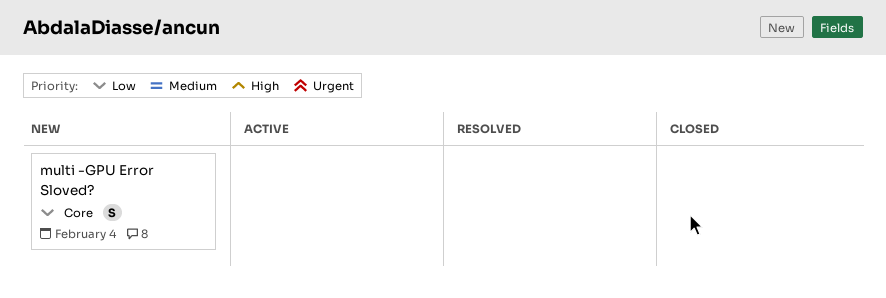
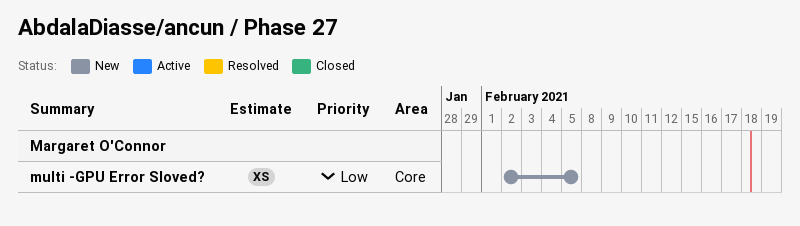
multi -GPU Error Sloved?, estimate: S -> XS
multi -GPU Error Sloved?, due: Feb 4 -> Feb 5

